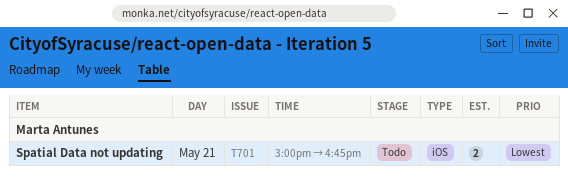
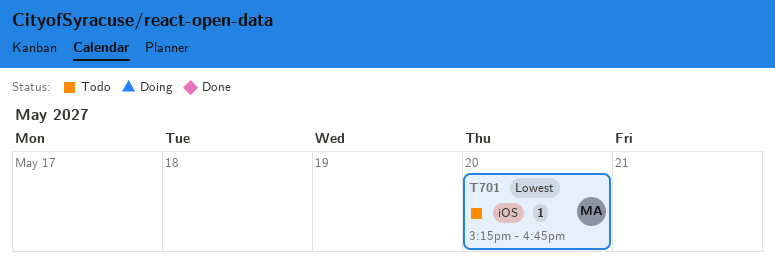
T701, estimate: 2 -> 1
T701, day: May 21 -> May 20
T701, begins: 15:00 -> 15:15

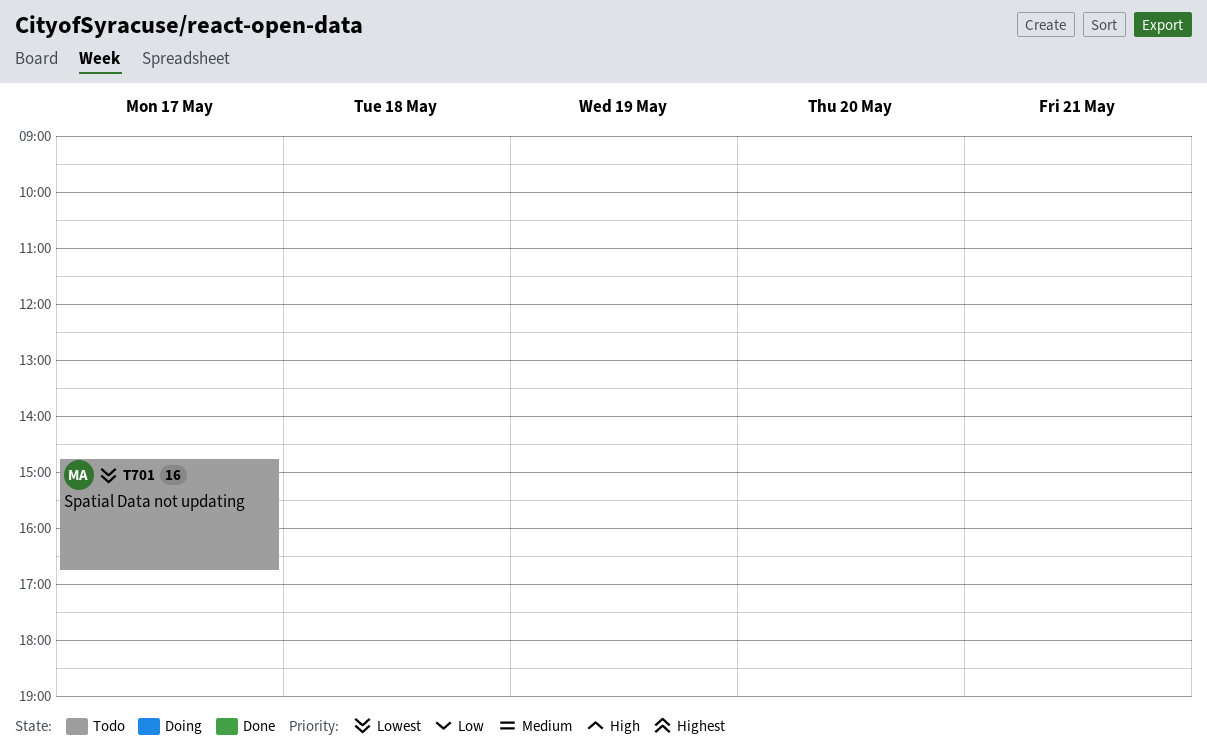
T701, estimate: 1 -> 16
T701, day: May 20 -> May 17
T701, begins: 15:15 -> 14:45

